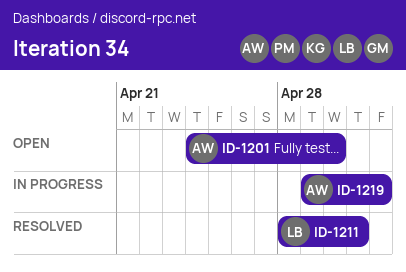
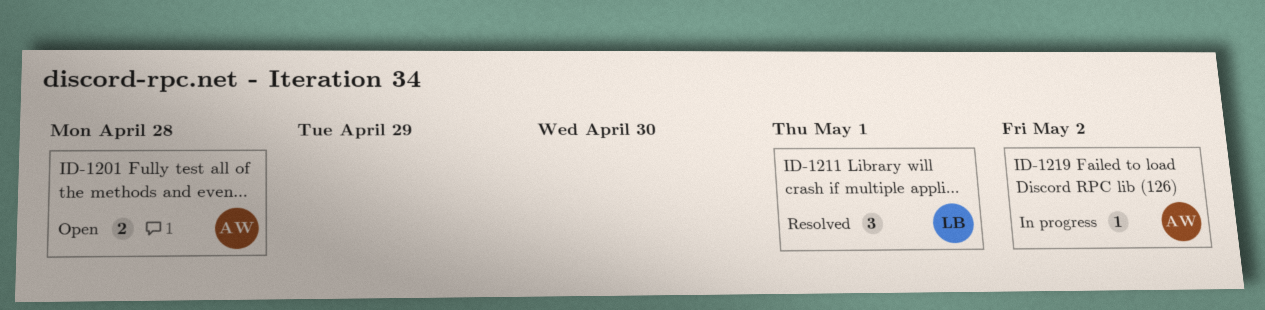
ID-1201, due: Apr 30 -> Apr 28

